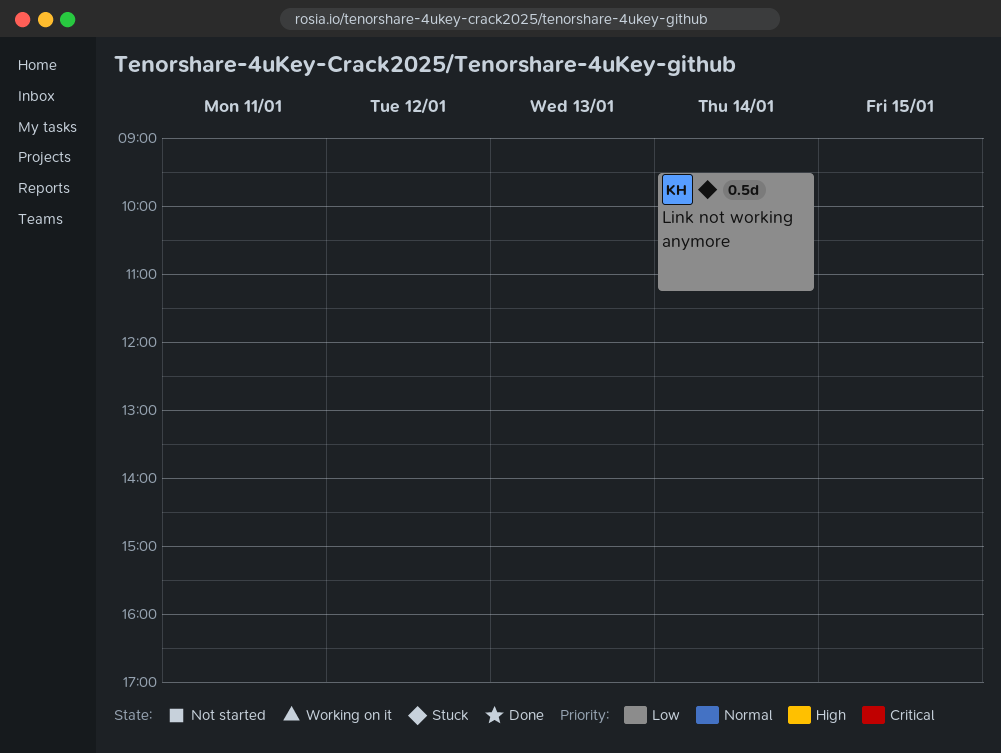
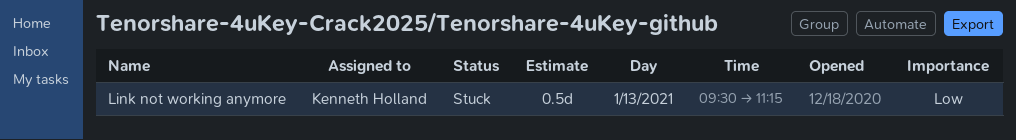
Link not working anymore, day: Jan 14 -> Jan 13

